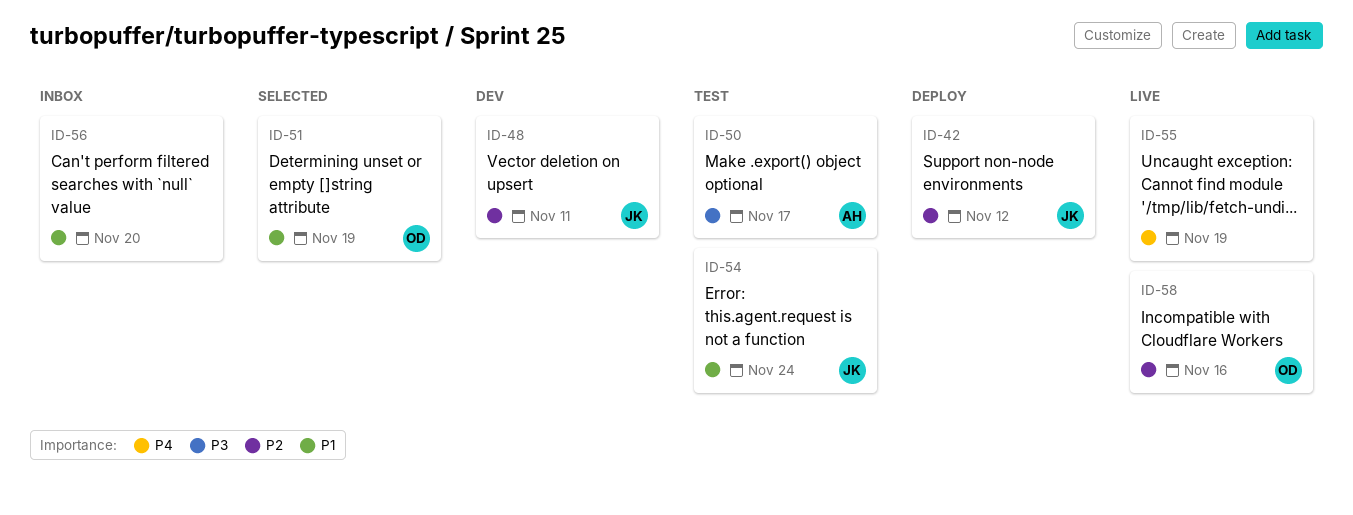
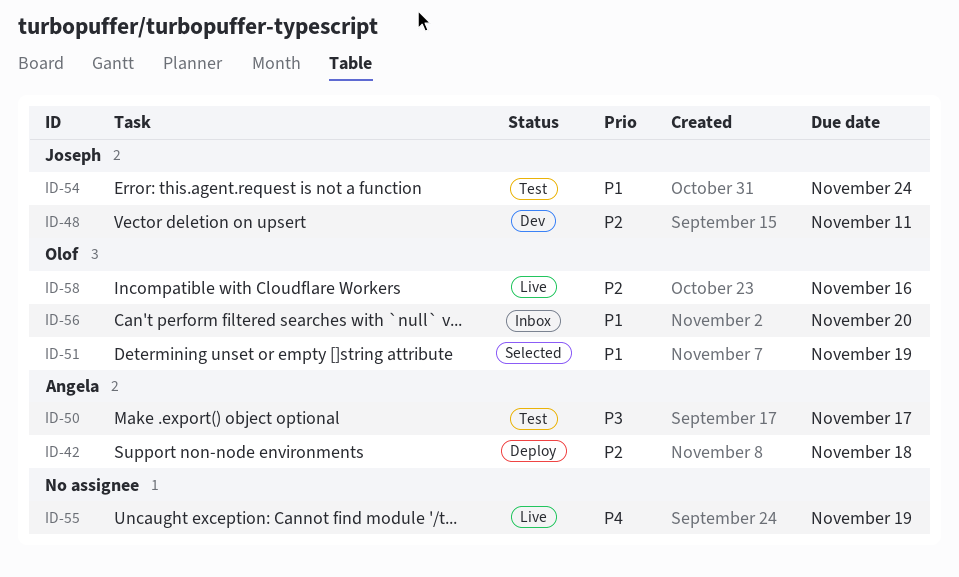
ID-42, owner: Joseph -> Angela
ID-42, due: Nov 12 -> Nov 18
ID-56, owner: none -> Olof

